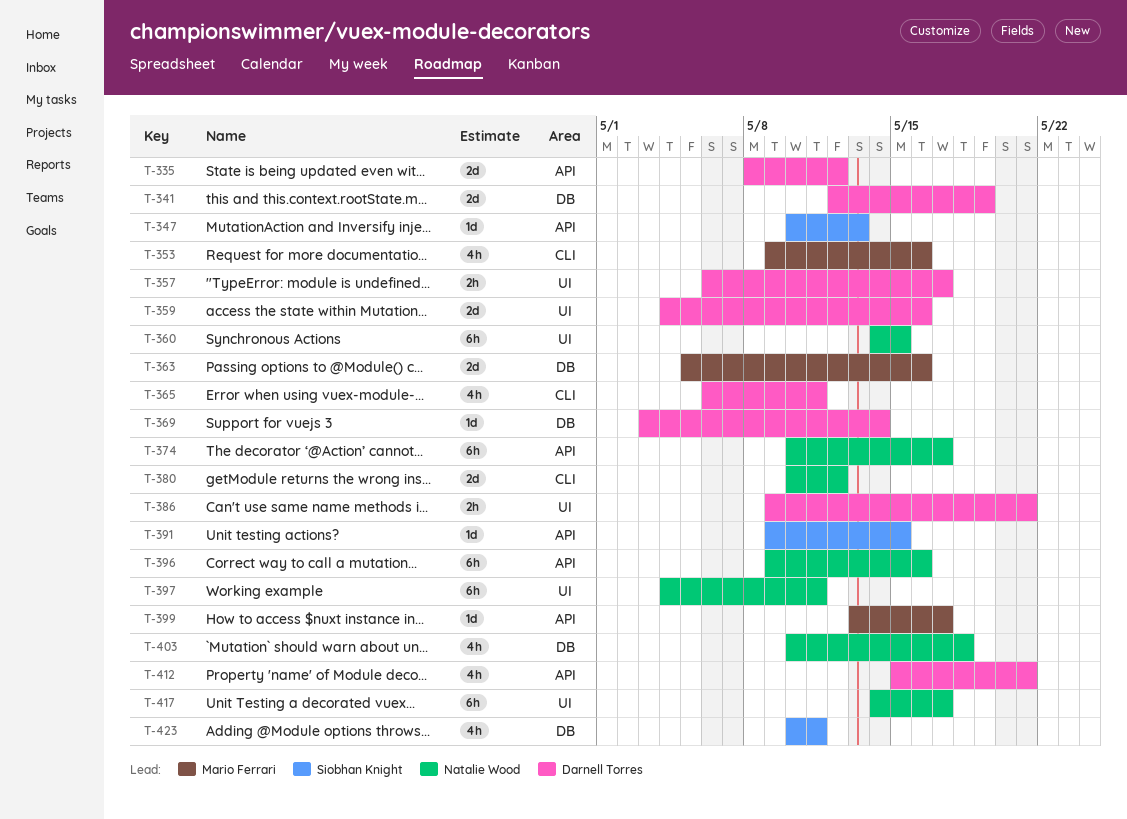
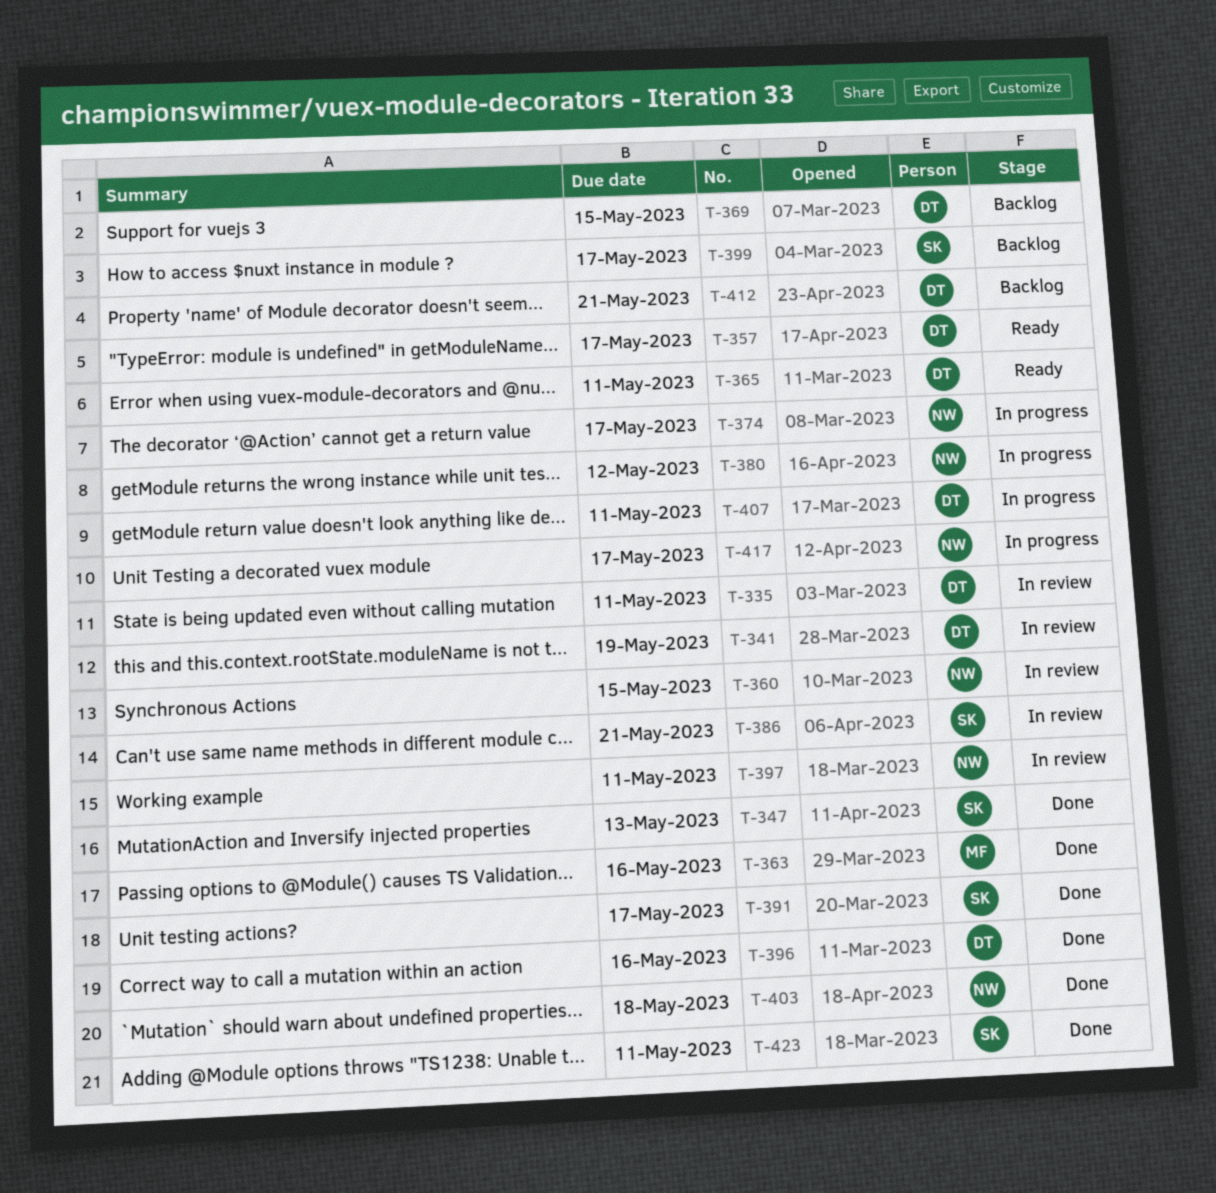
T-335, due: May 12 -> May 11
T-353: present -> none
T-359: present -> none
T-369, due: May 14 -> May 15
T-386, owner: Darnell Torres -> Siobhan Knight
T-391, due: May 15 -> May 17
T-396, owner: Natalie Wood -> Darnell Torres
T-399, owner: Mario Ferrari -> Siobhan Knight
T-407: none -> present

